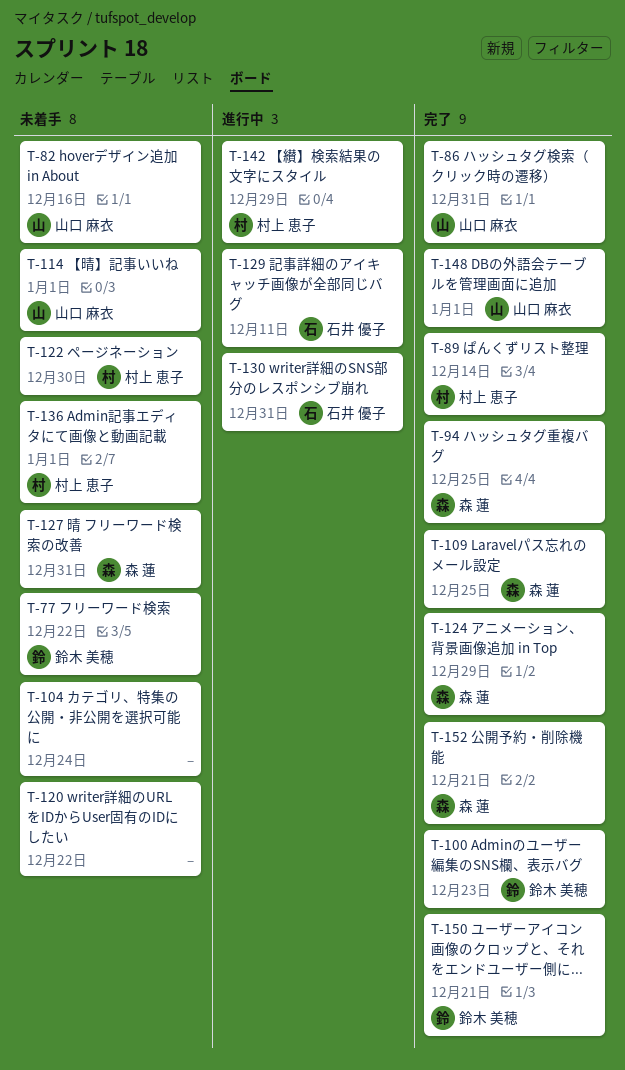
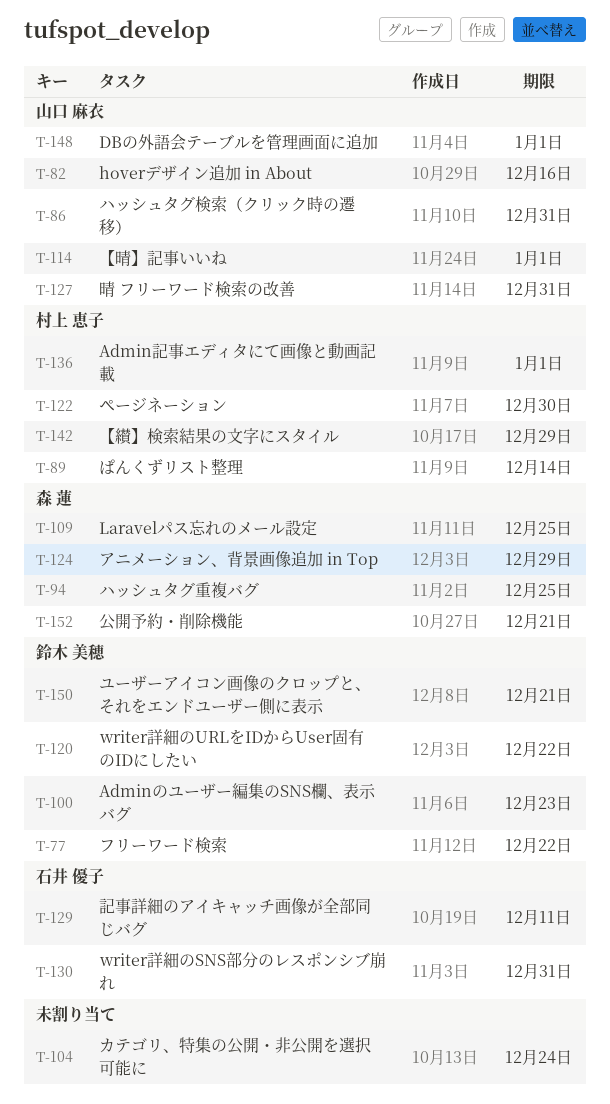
T-120, owner: none -> 鈴木 美穂
T-127, owner: 森 蓮 -> 山口 麻衣

